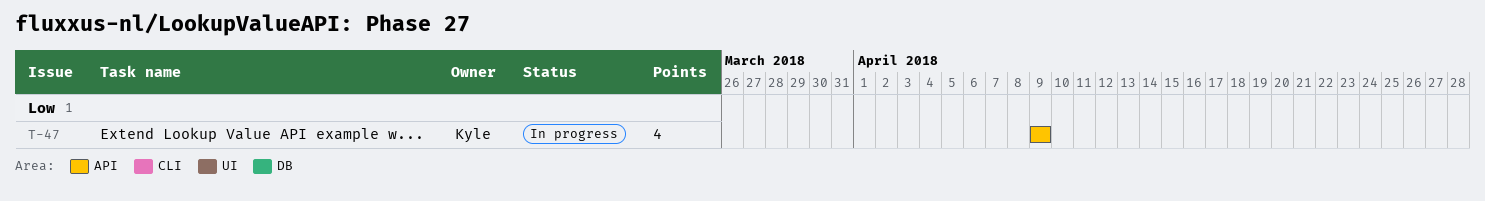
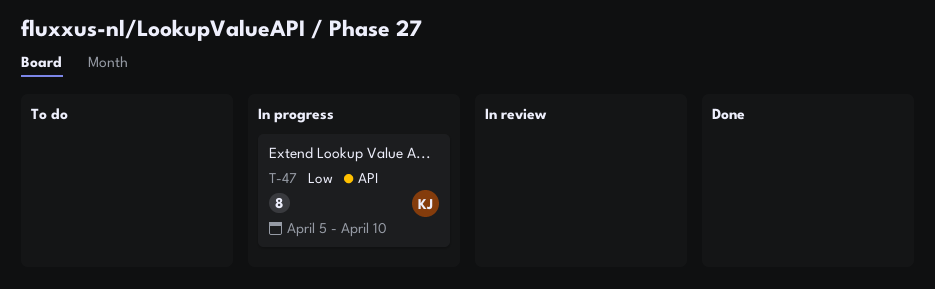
T-47, estimate: 4 -> 8
T-47, start: Apr 9 -> Apr 5
T-47, due: Apr 9 -> Apr 10

